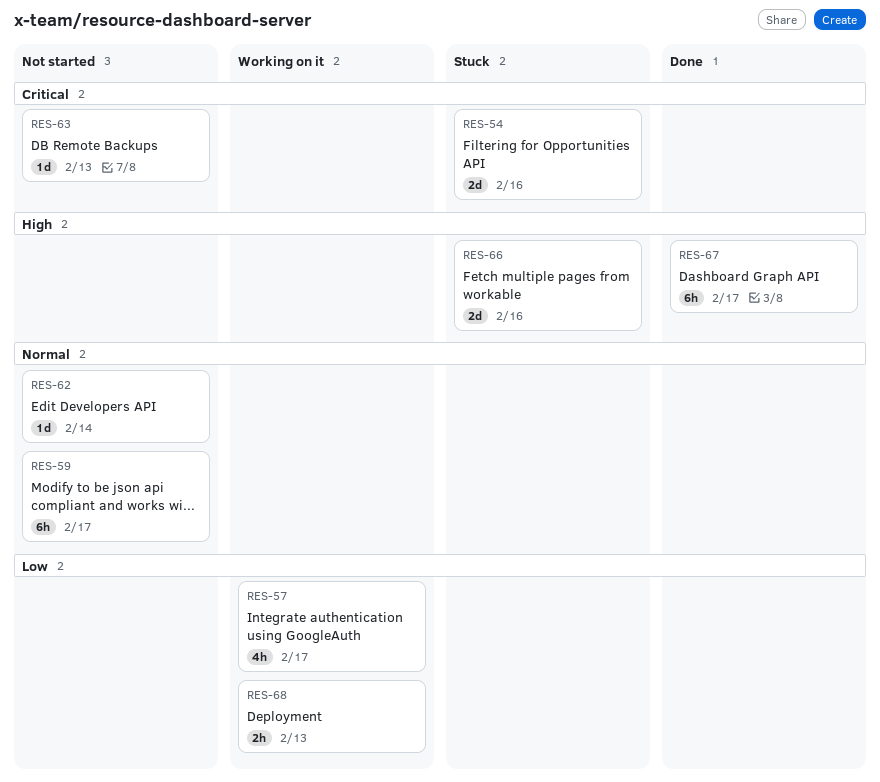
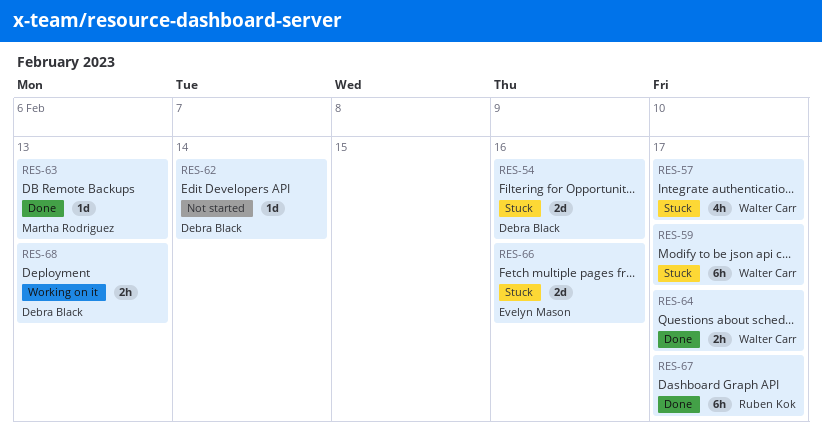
RES-57, status: Working on it -> Stuck
RES-59, status: Not started -> Stuck
RES-63, status: Not started -> Done
RES-64: none -> present

